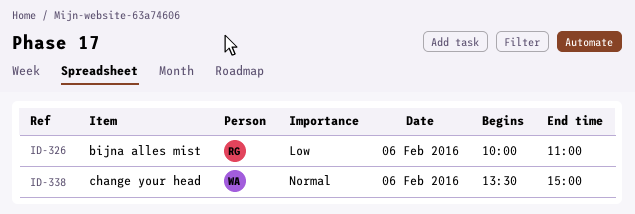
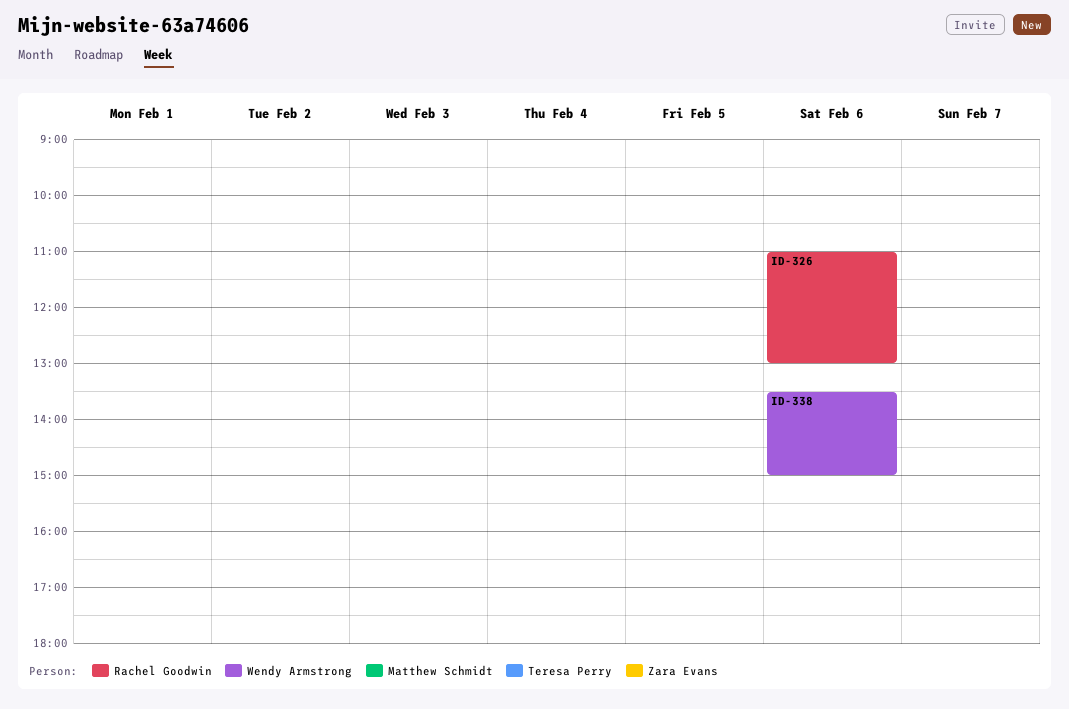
ID-326, begins: 10:00 -> 11:00
ID-326, ends: 11:00 -> 13:00

